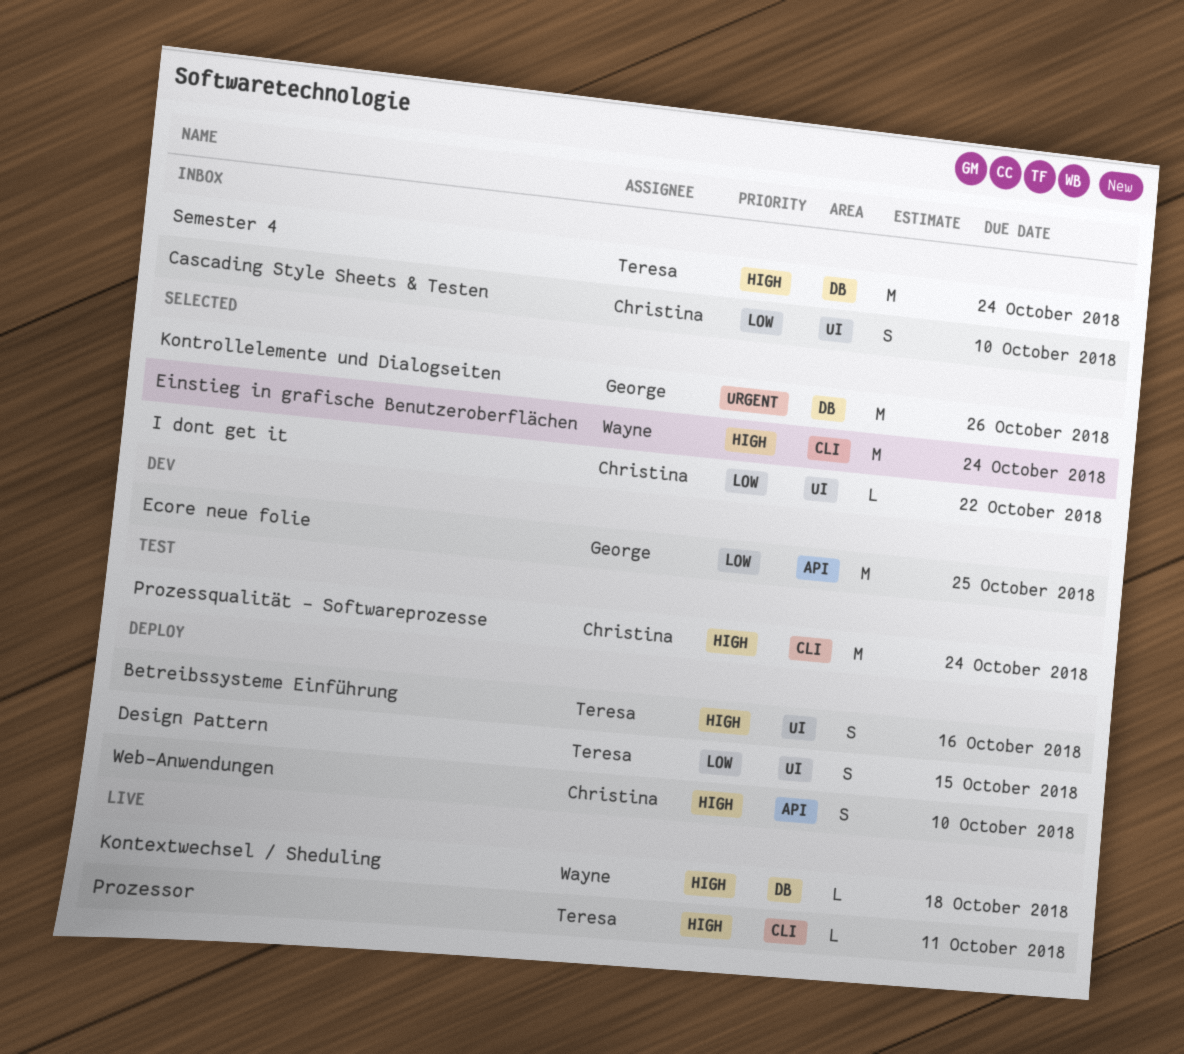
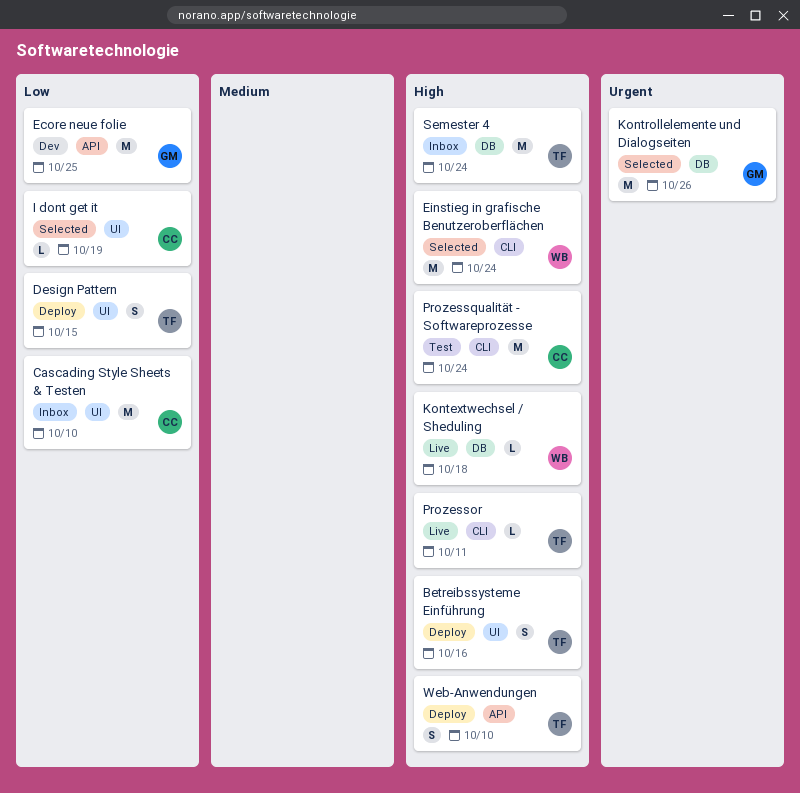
Cascading Style Sheets & Testen, estimate: S -> M
I dont get it, due: Oct 22 -> Oct 19
Web-Anwendungen, owner: Christina -> Teresa

